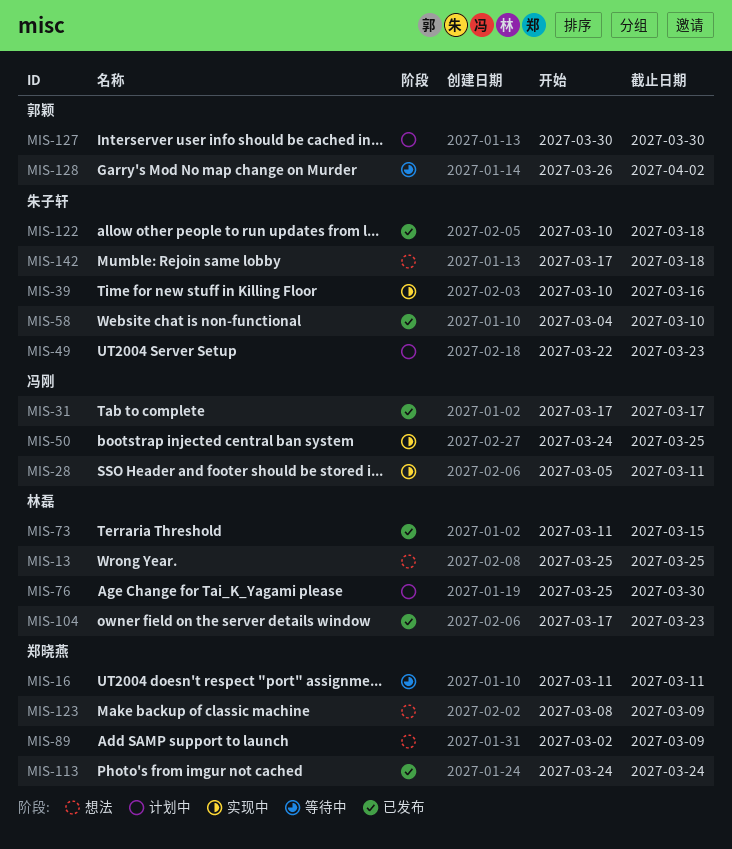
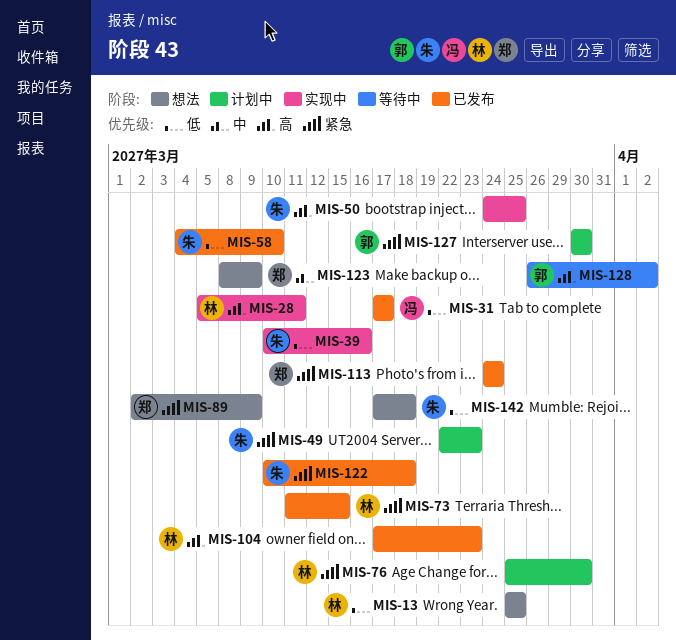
MIS-16: present -> none
MIS-28, owner: 冯刚 -> 林磊
MIS-50, owner: 冯刚 -> 朱子轩

